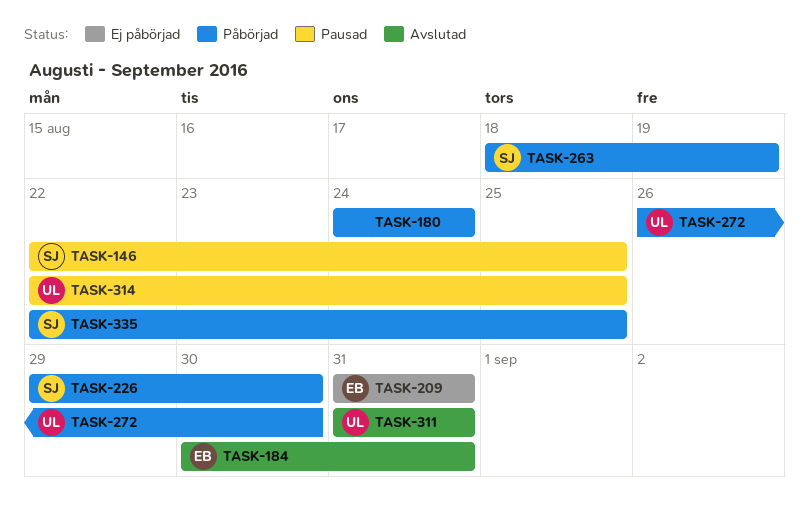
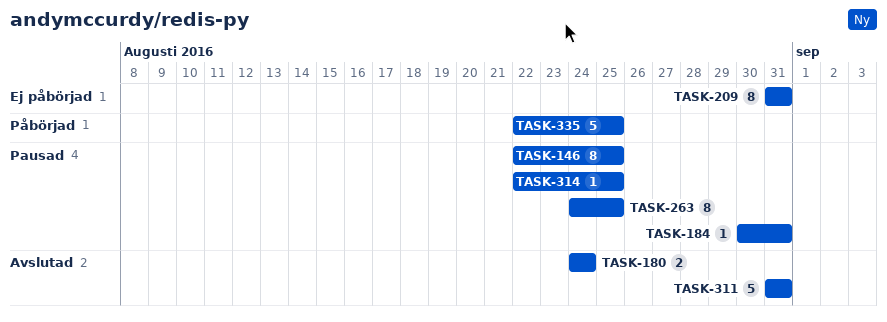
TASK-180, status: Påbörjad -> Avslutad
TASK-184, status: Avslutad -> Pausad
TASK-226: present -> none
TASK-263, status: Påbörjad -> Pausad
TASK-263, start: Aug 18 -> Aug 24
TASK-263, due: Aug 19 -> Aug 25
TASK-272: present -> none

